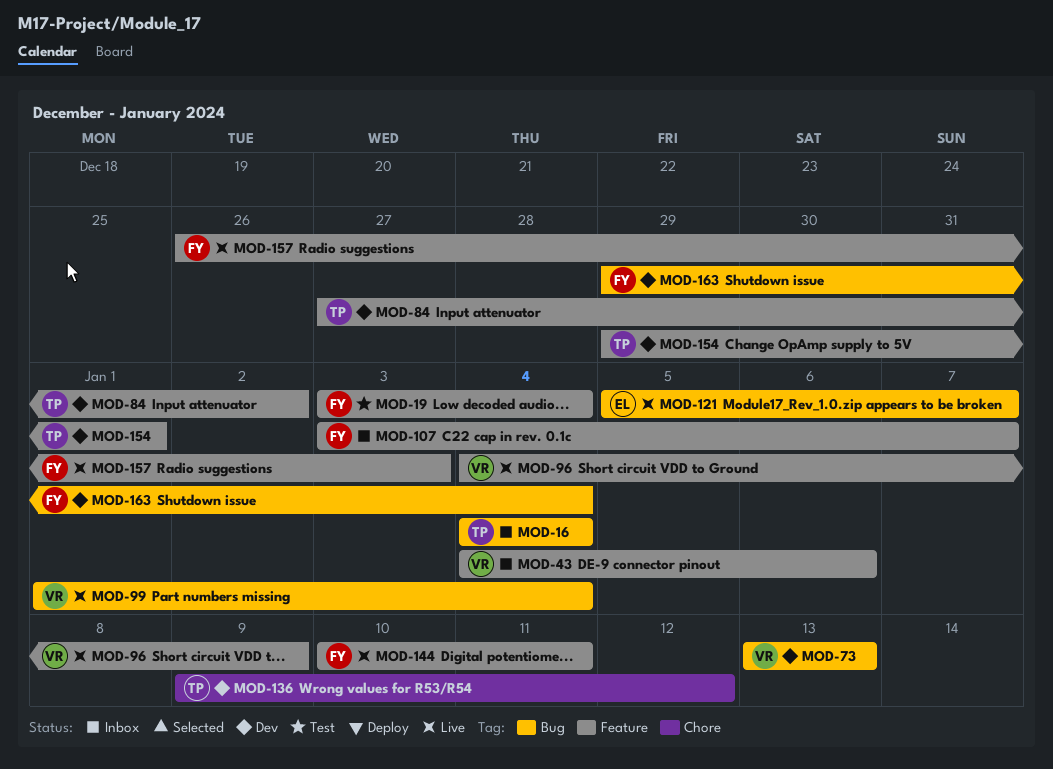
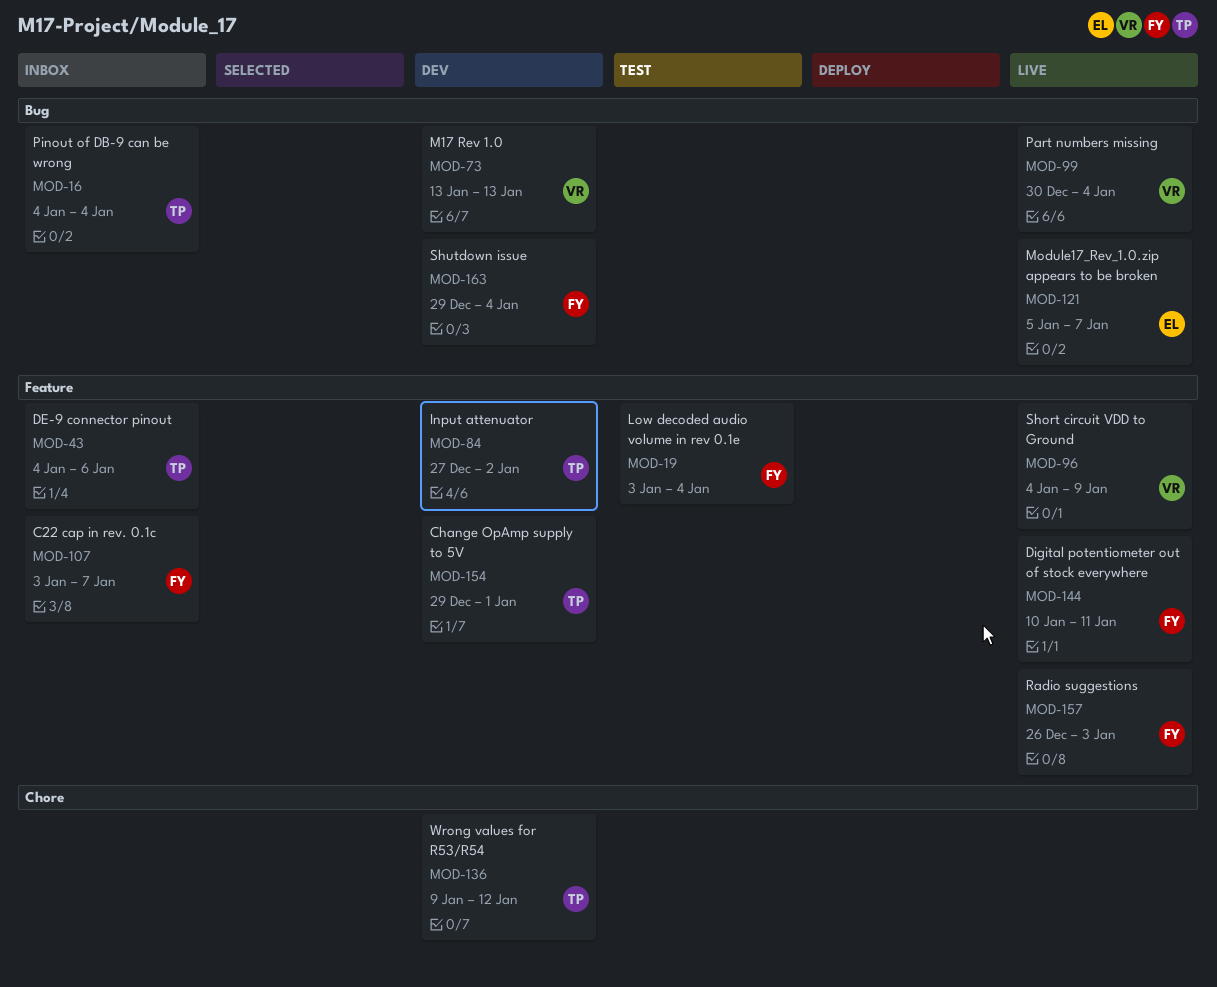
MOD-43, owner: VR -> TP
MOD-99, start: Jan 1 -> Dec 30

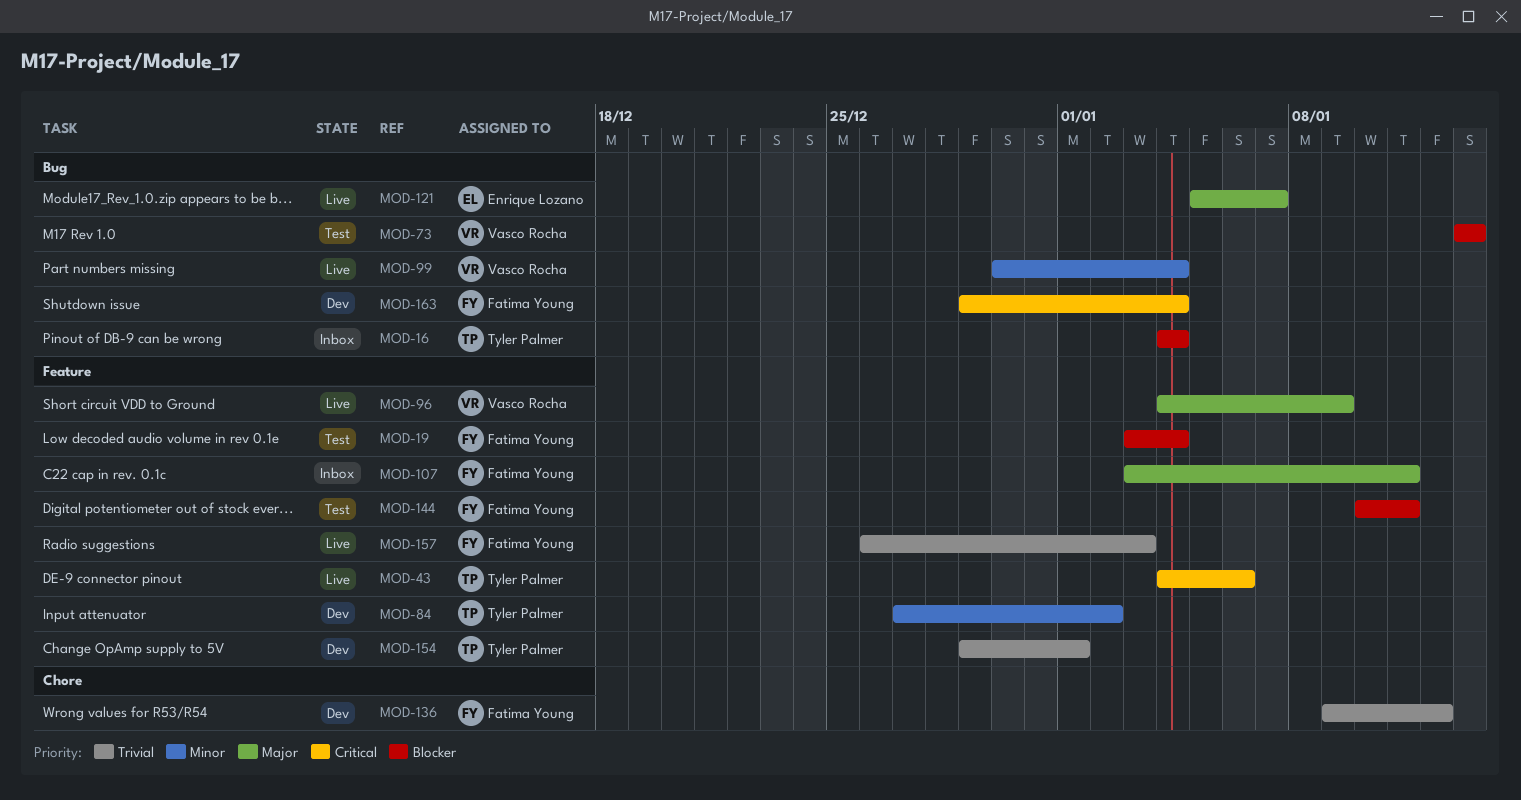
MOD-43, status: Inbox -> Live
MOD-73, status: Dev -> Test
MOD-107, due: Jan 7 -> Jan 11
MOD-136, owner: Tyler Palmer -> Fatima Young
MOD-144, status: Live -> Test

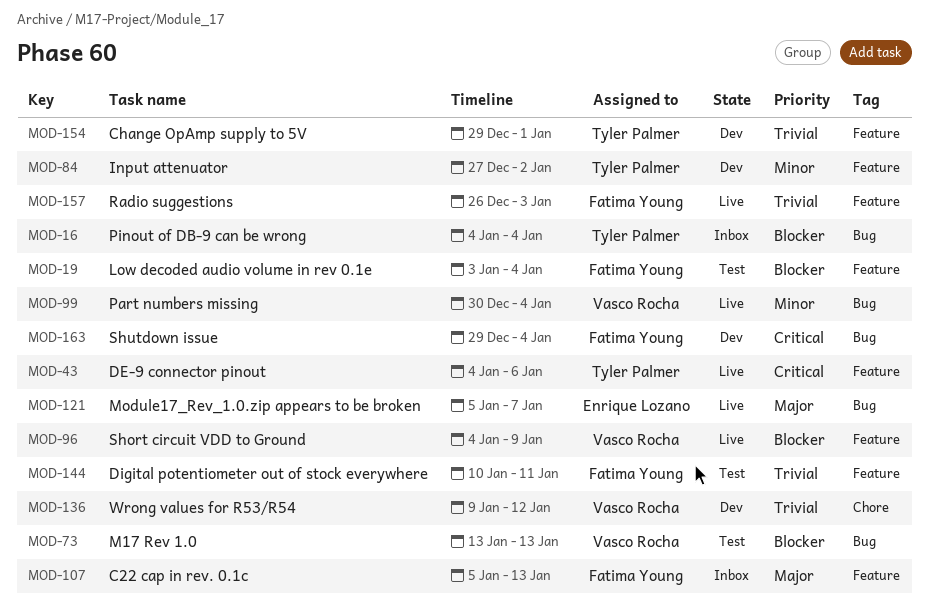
MOD-96, priority: Major -> Blocker
MOD-107, start: Jan 3 -> Jan 5
MOD-107, due: Jan 11 -> Jan 13
MOD-136, owner: Fatima Young -> Vasco Rocha
MOD-144, priority: Blocker -> Trivial

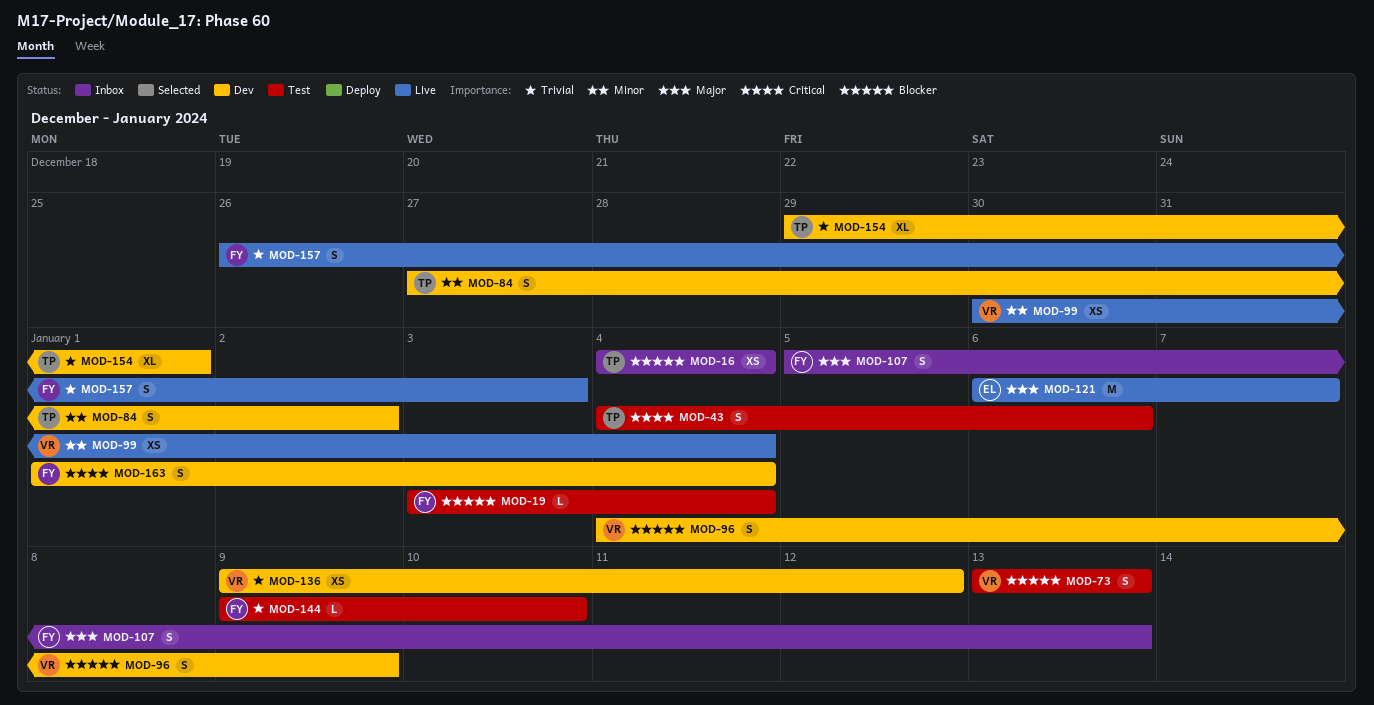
MOD-43, status: Live -> Test
MOD-96, status: Live -> Dev
MOD-121, start: Jan 5 -> Jan 6
MOD-144, start: Jan 10 -> Jan 9
MOD-144, due: Jan 11 -> Jan 10
MOD-163, start: Dec 29 -> Jan 1

